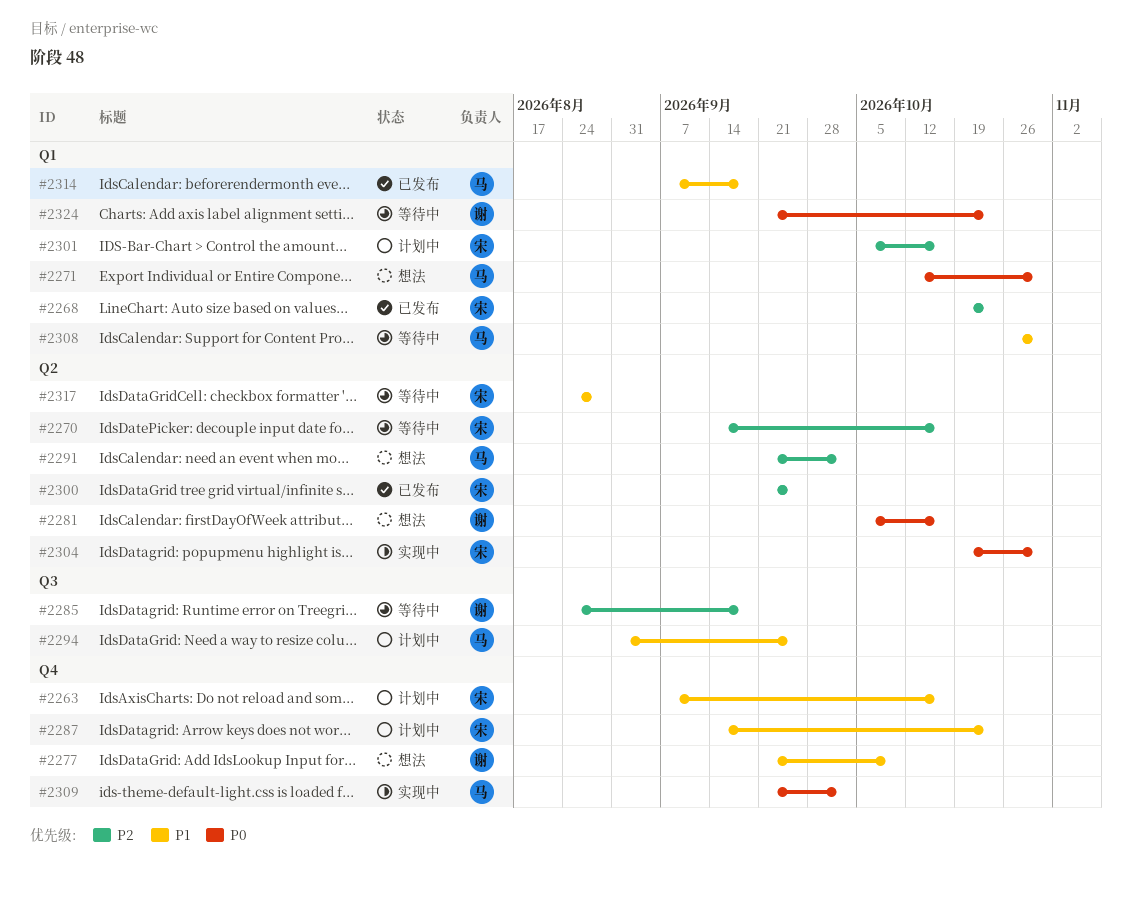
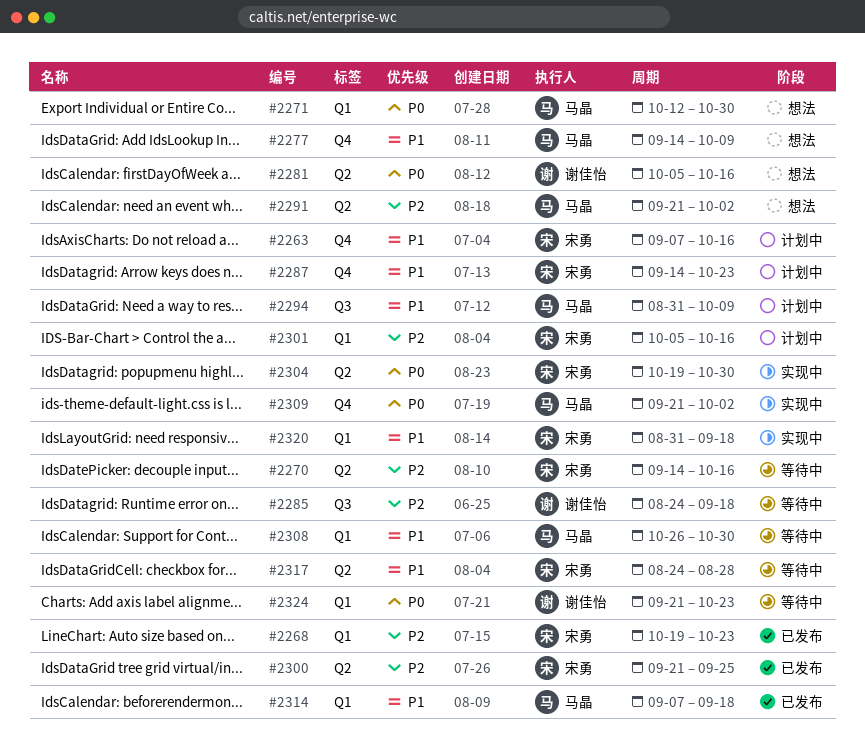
#2277, owner: 谢佳怡 -> 马晶
#2277, start: Sep 21 -> Sep 14
#2294, due: Sep 25 -> Oct 9
#2320: none -> present

